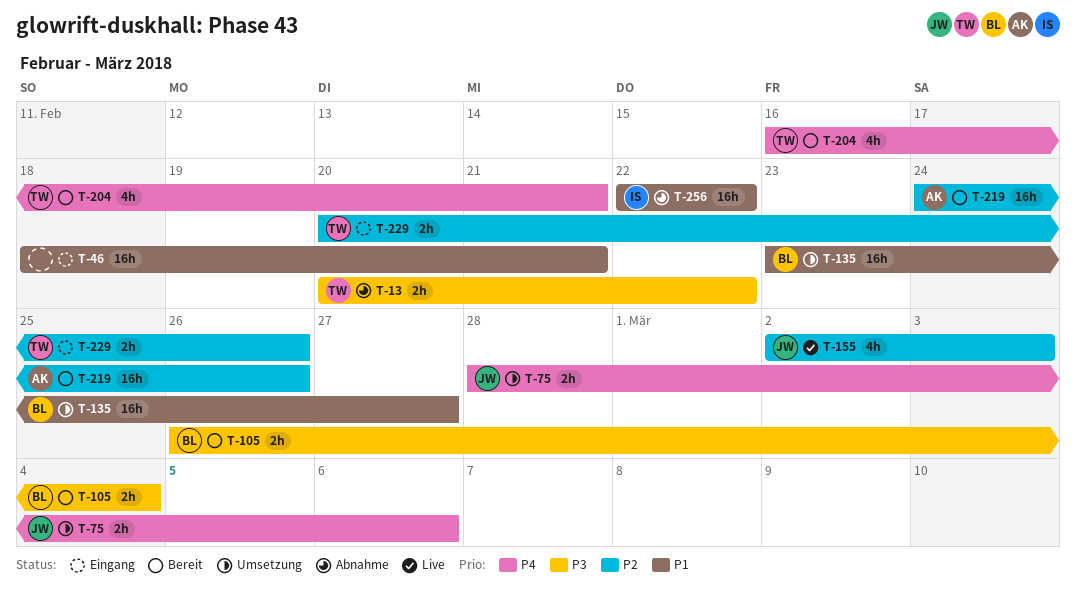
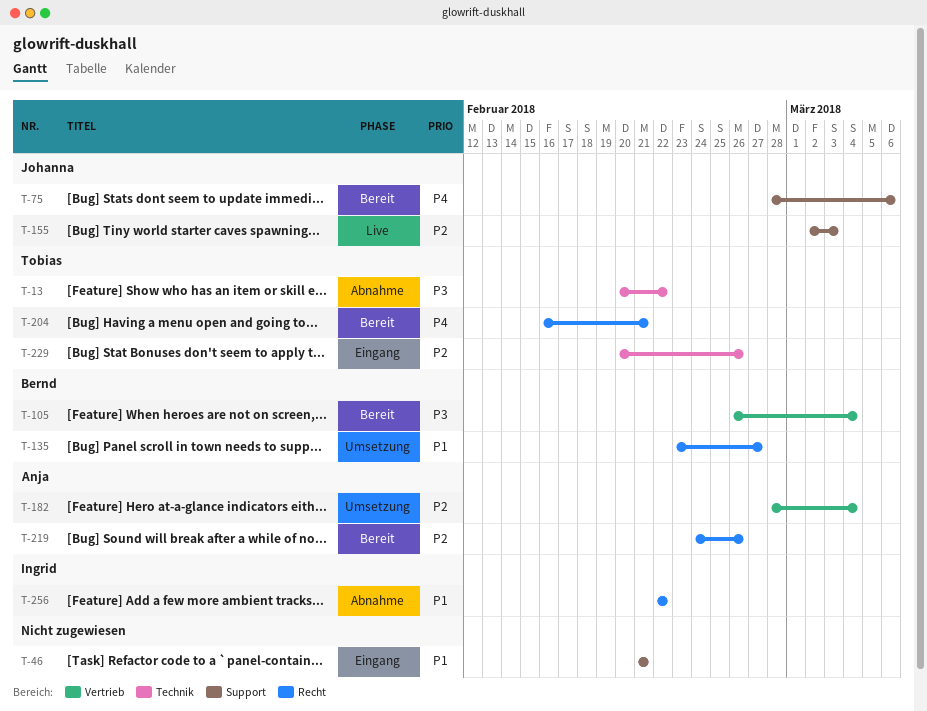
T-46, start: Feb 18 -> Feb 21
T-75, status: Umsetzung -> Bereit
T-182: none -> present

